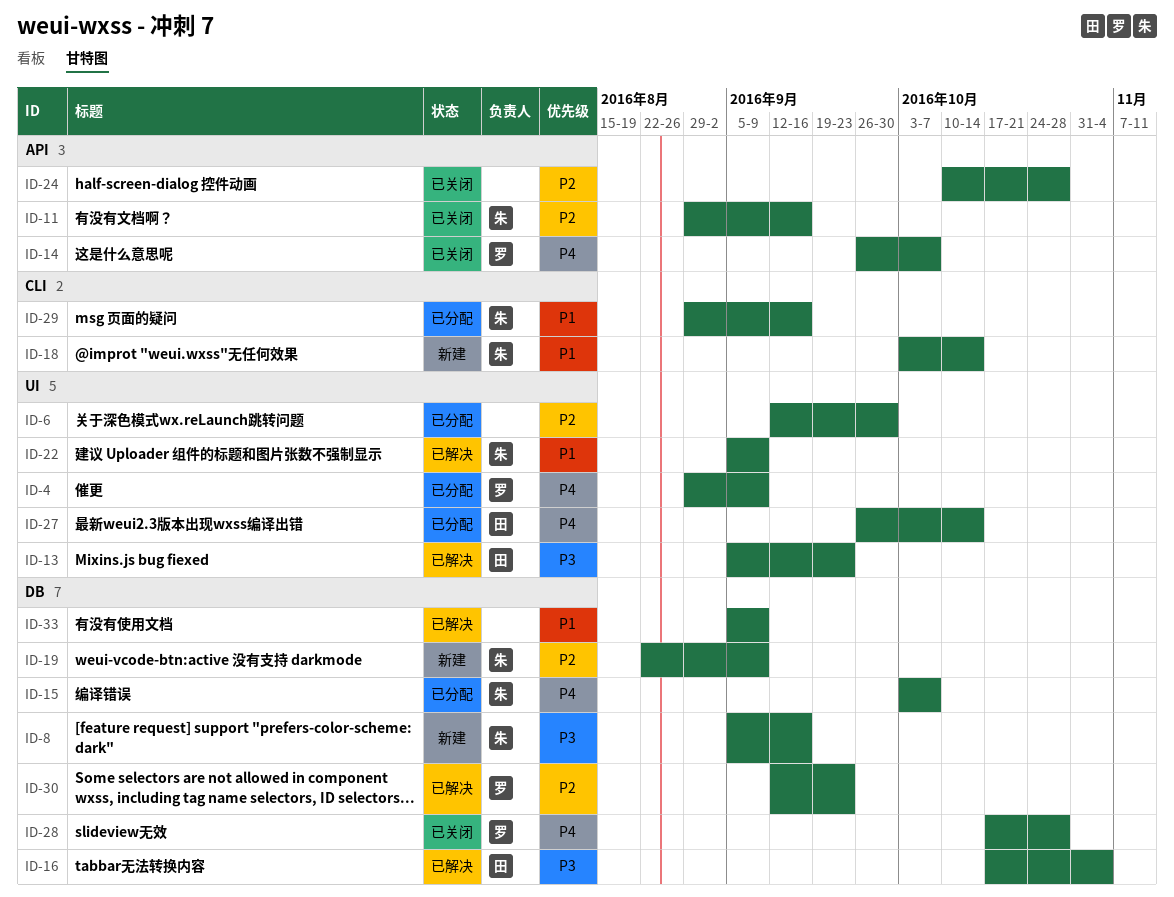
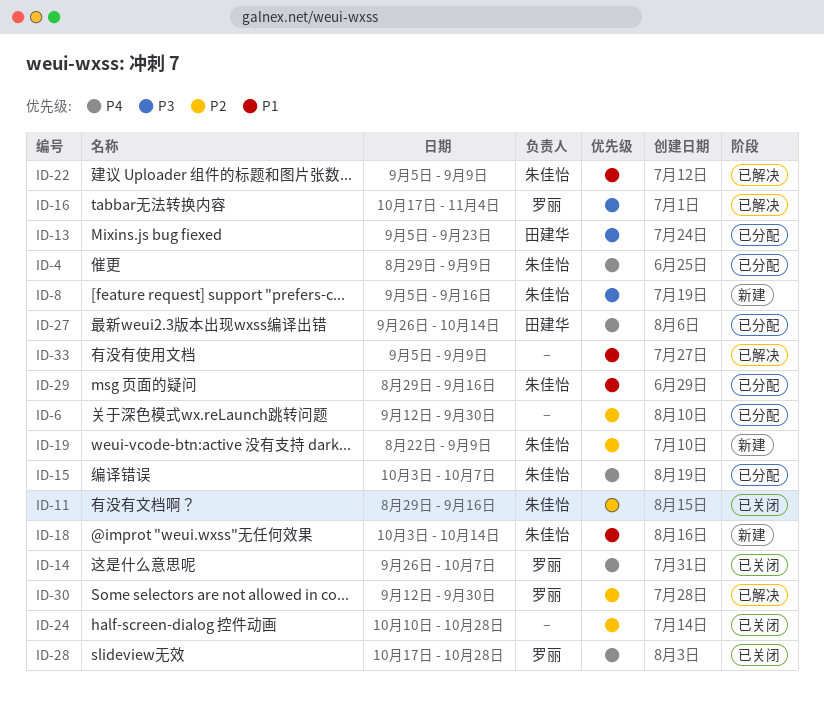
ID-4, owner: 罗丽 -> 朱佳怡
ID-13, status: 已解决 -> 已分配
ID-16, owner: 田建华 -> 罗丽
ID-30, due: Sep 23 -> Sep 30

